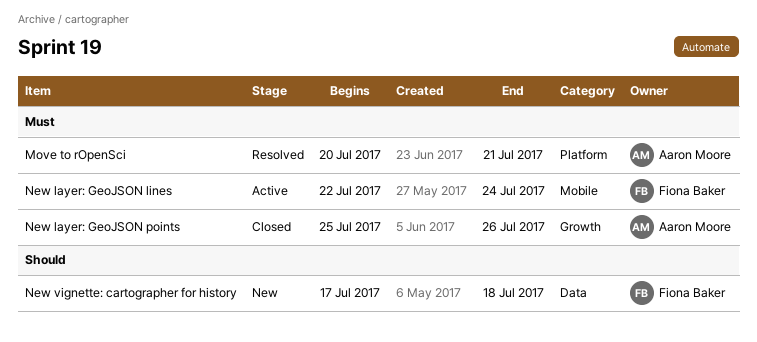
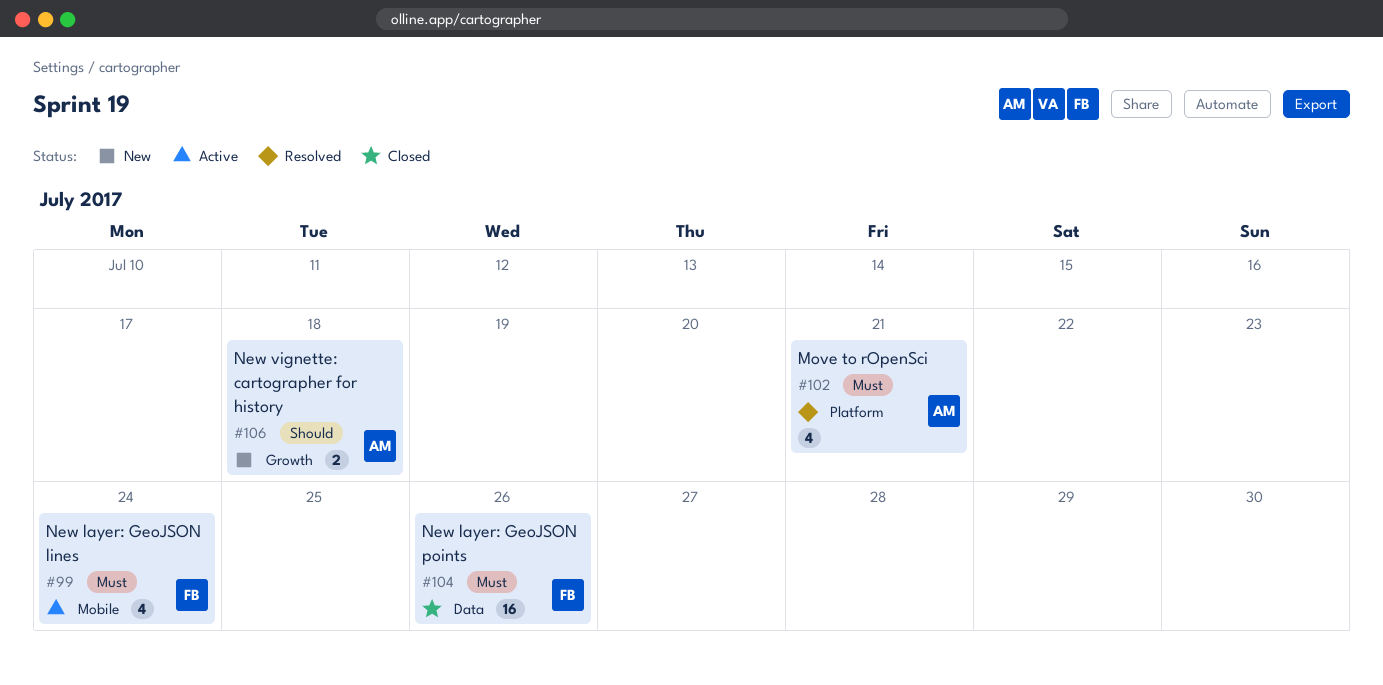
New layer: GeoJSON points, owner: Aaron Moore -> Fiona Baker
New layer: GeoJSON points, label: Growth -> Data
New vignette: cartographer for history, owner: Fiona Baker -> Aaron Moore
New vignette: cartographer for history, label: Data -> Growth

